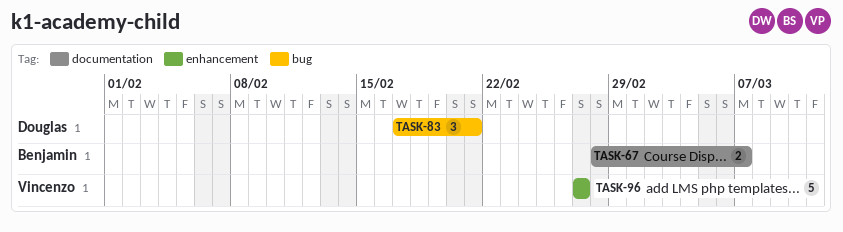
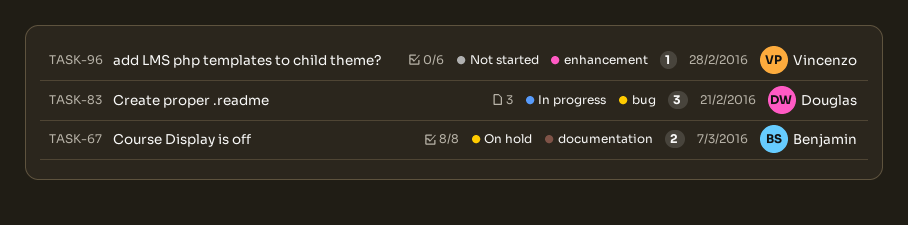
TASK-96, estimate: 5 -> 1
TASK-96, due: Feb 27 -> Feb 28

